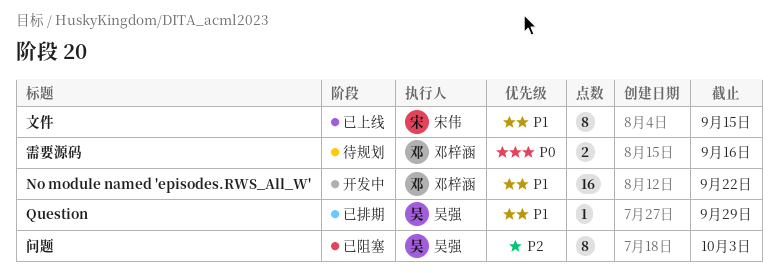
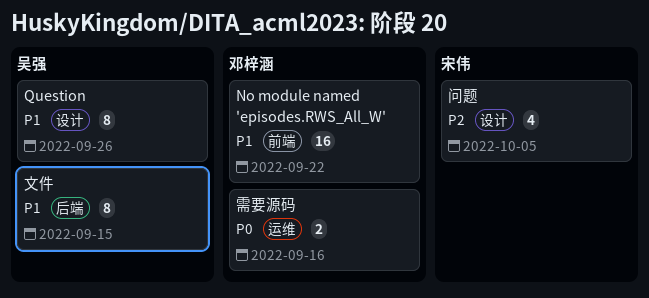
Question, estimate: 1 -> 8
Question, due: Sep 29 -> Sep 26
文件, owner: 宋伟 -> 吴强
问题, owner: 吴强 -> 宋伟
问题, estimate: 8 -> 4
问题, due: Oct 3 -> Oct 5

